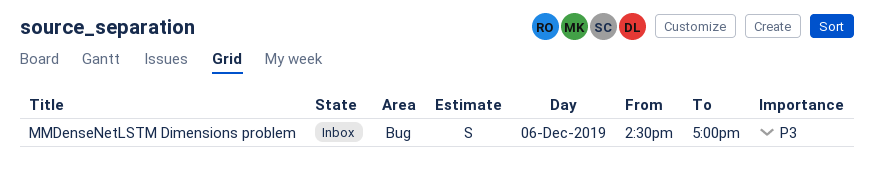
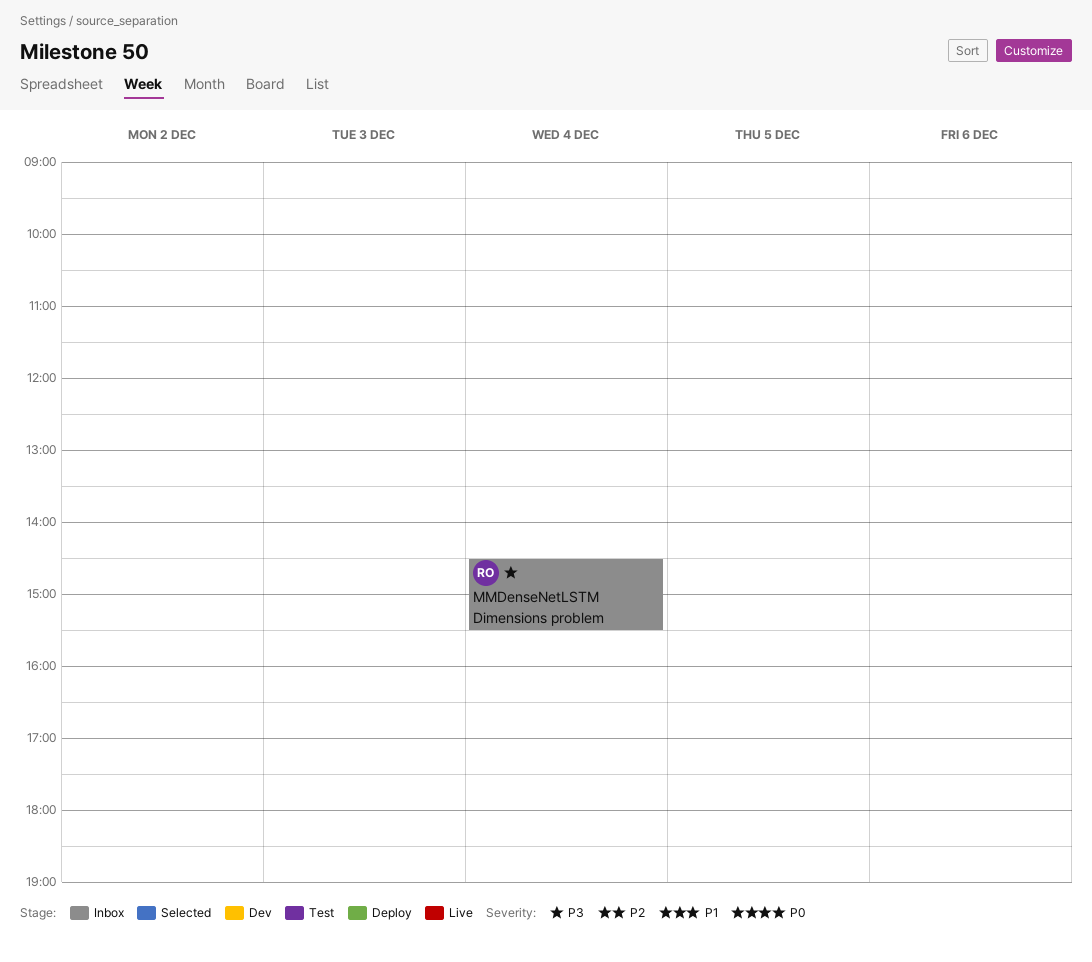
MMDenseNetLSTM Dimensions problem, day: Dec 6 -> Dec 4
MMDenseNetLSTM Dimensions problem, ends: 17:00 -> 15:30

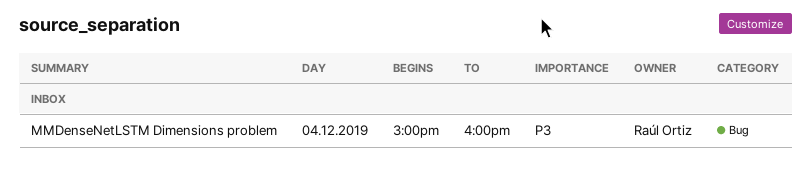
MMDenseNetLSTM Dimensions problem, begins: 14:30 -> 15:00
MMDenseNetLSTM Dimensions problem, ends: 15:30 -> 16:00

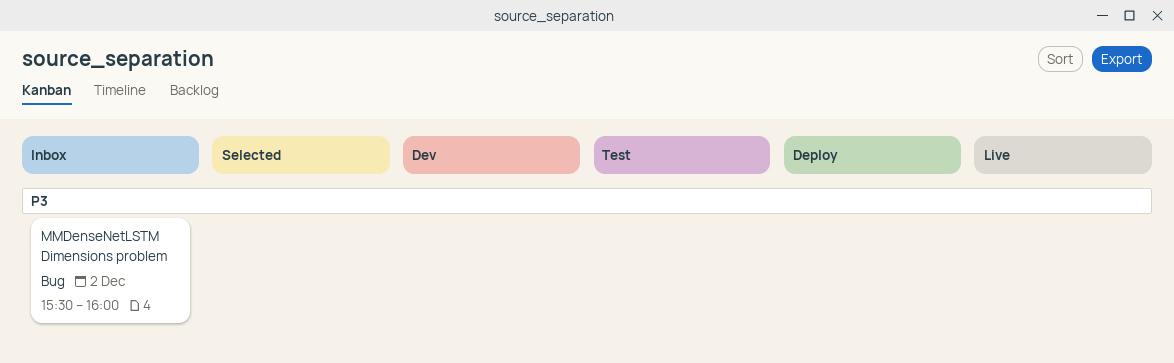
MMDenseNetLSTM Dimensions problem, day: Dec 4 -> Dec 2
MMDenseNetLSTM Dimensions problem, begins: 15:00 -> 15:30

